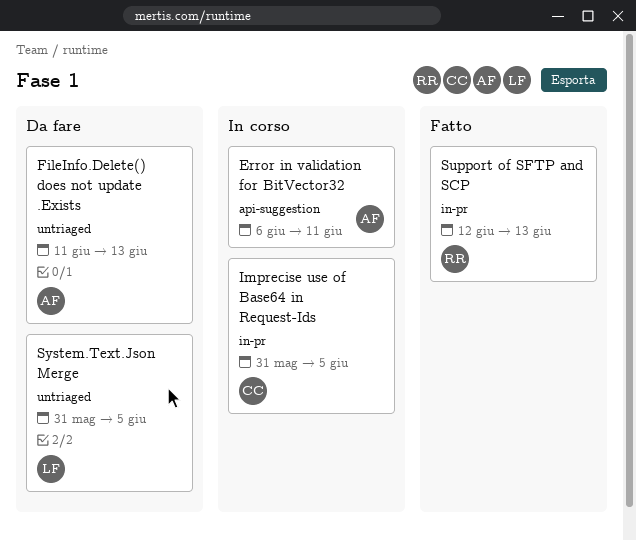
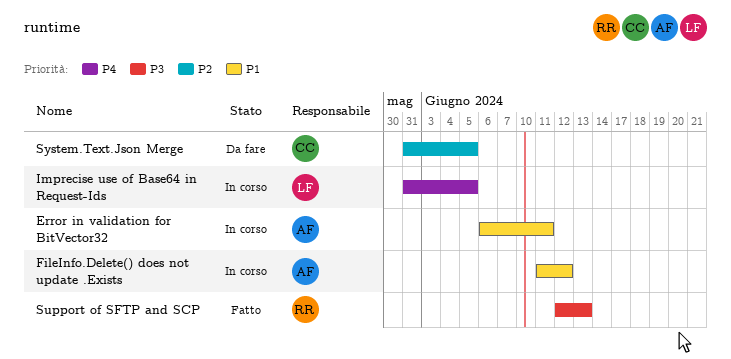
FileInfo.Delete() does not update .Exists, status: Da fare -> In corso
FileInfo.Delete() does not update .Exists, due: Jun 13 -> Jun 12
Imprecise use of Base64 in Request-Ids, owner: CC -> LF
System.Text.Json Merge, owner: LF -> CC

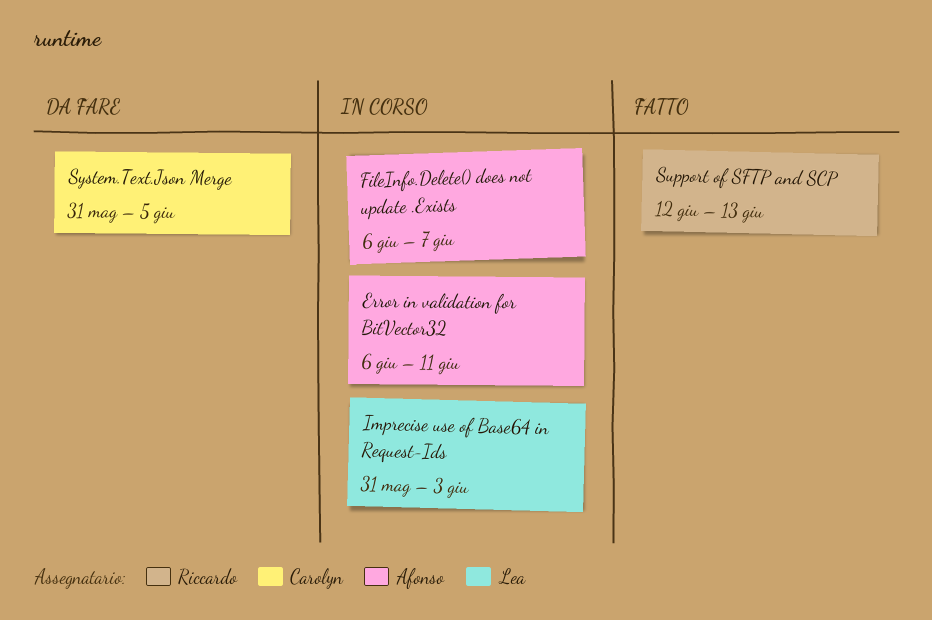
FileInfo.Delete() does not update .Exists, start: Jun 11 -> Jun 6
FileInfo.Delete() does not update .Exists, due: Jun 12 -> Jun 7
Imprecise use of Base64 in Request-Ids, due: Jun 5 -> Jun 3

